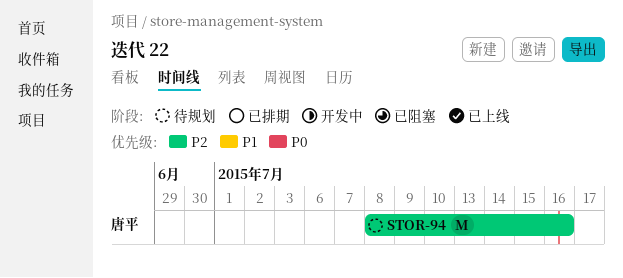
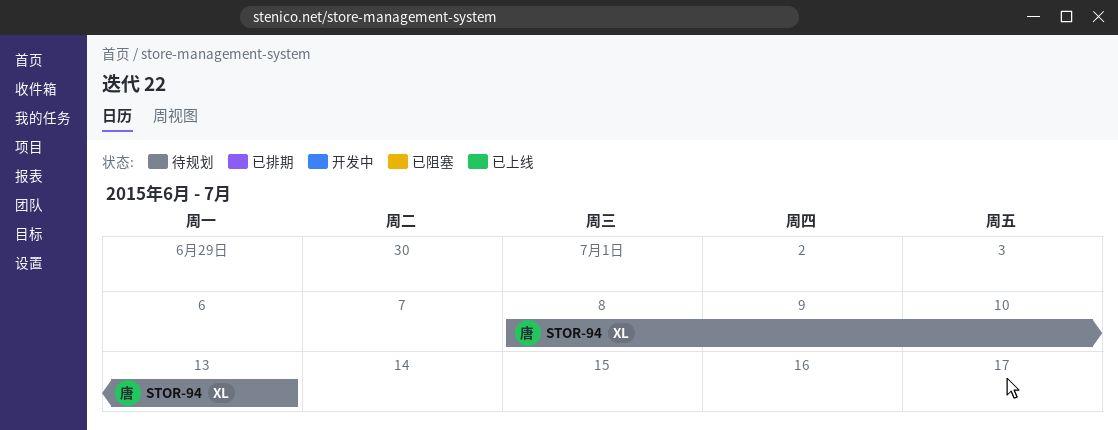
STOR-94, estimate: M -> XL
STOR-94, due: Jul 16 -> Jul 13

